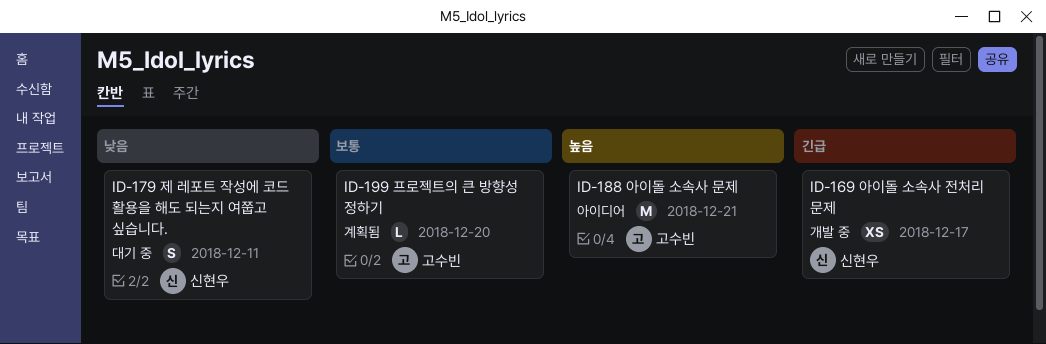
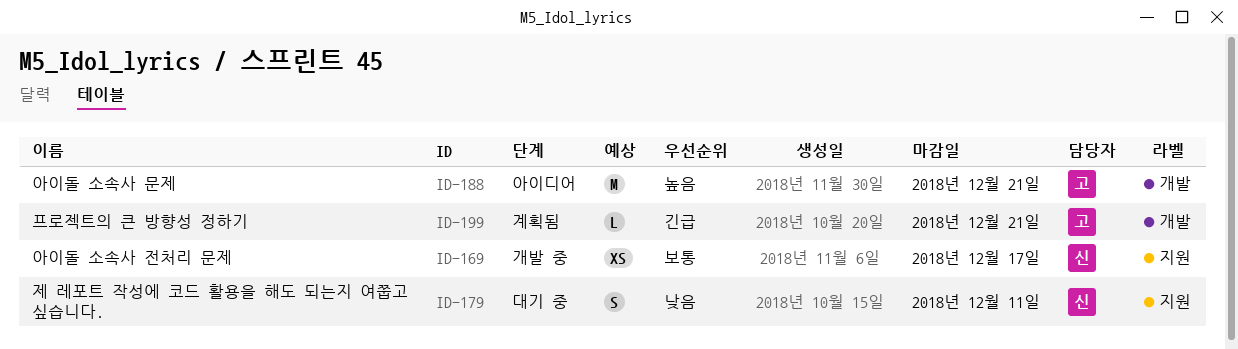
ID-169, priority: 긴급 -> 보통
ID-199, priority: 보통 -> 긴급
ID-199, due: Dec 20 -> Dec 21

